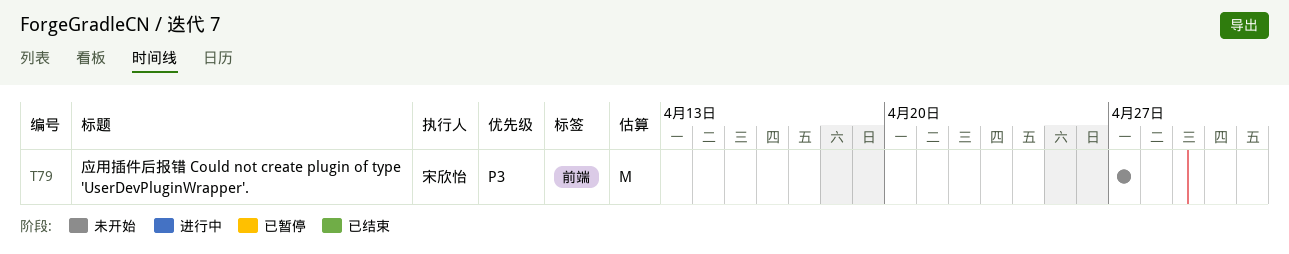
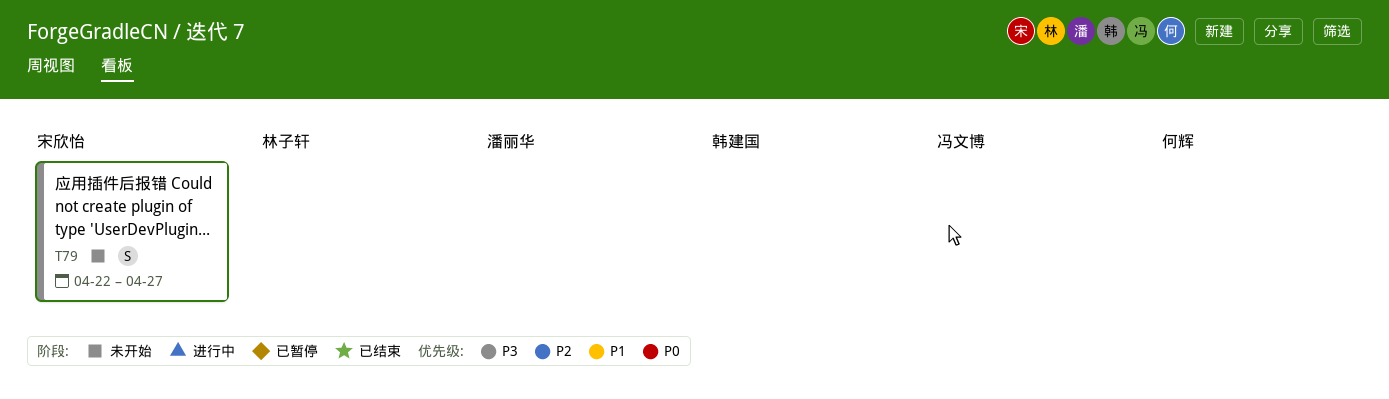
T79, estimate: M -> S
T79, start: Apr 27 -> Apr 22

